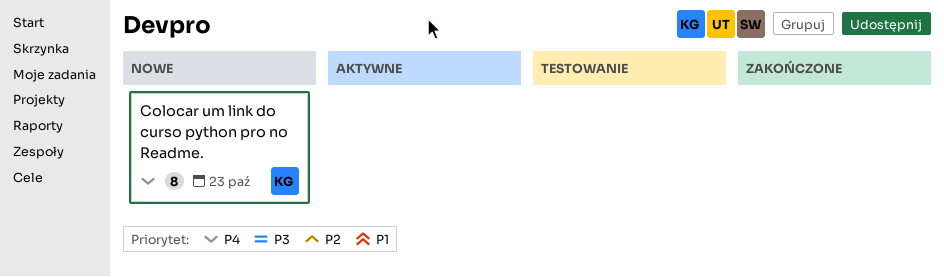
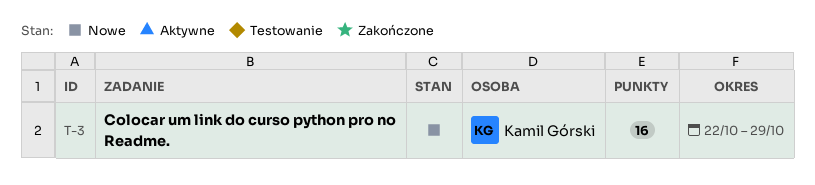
Colocar um link do curso python pro no Readme., estimate: 8 -> 16
Colocar um link do curso python pro no Readme., due: Oct 23 -> Oct 29

